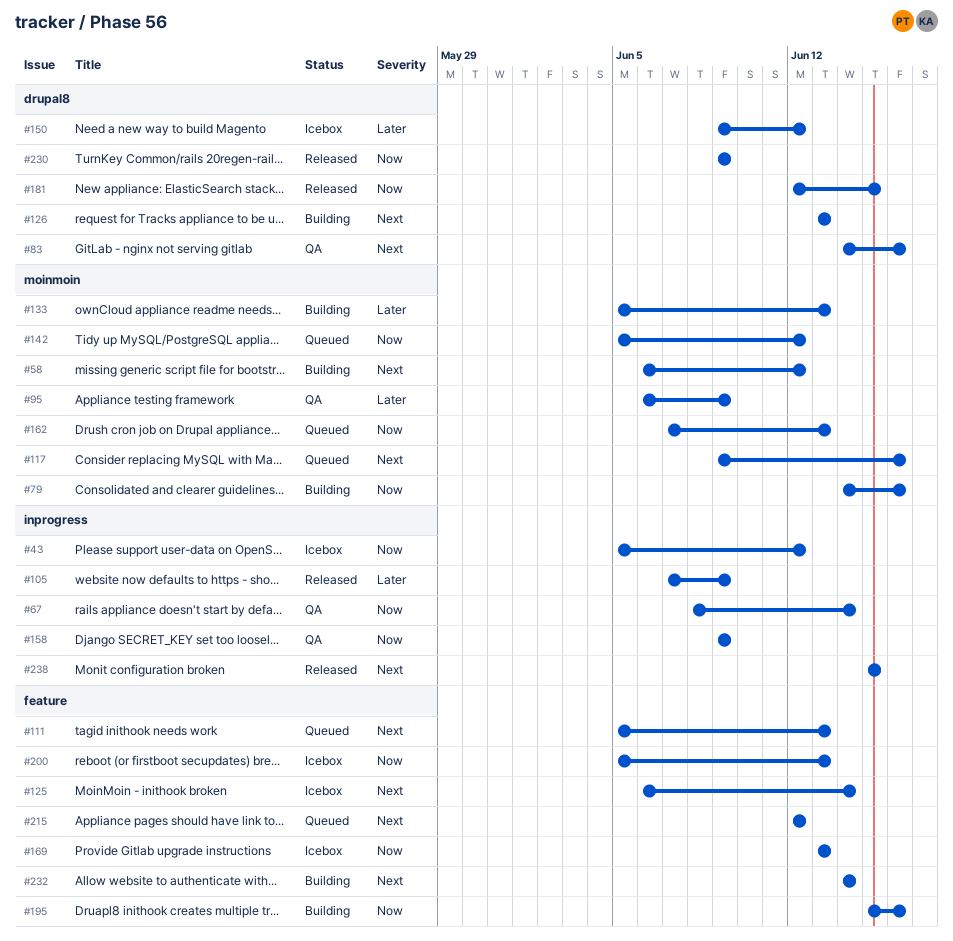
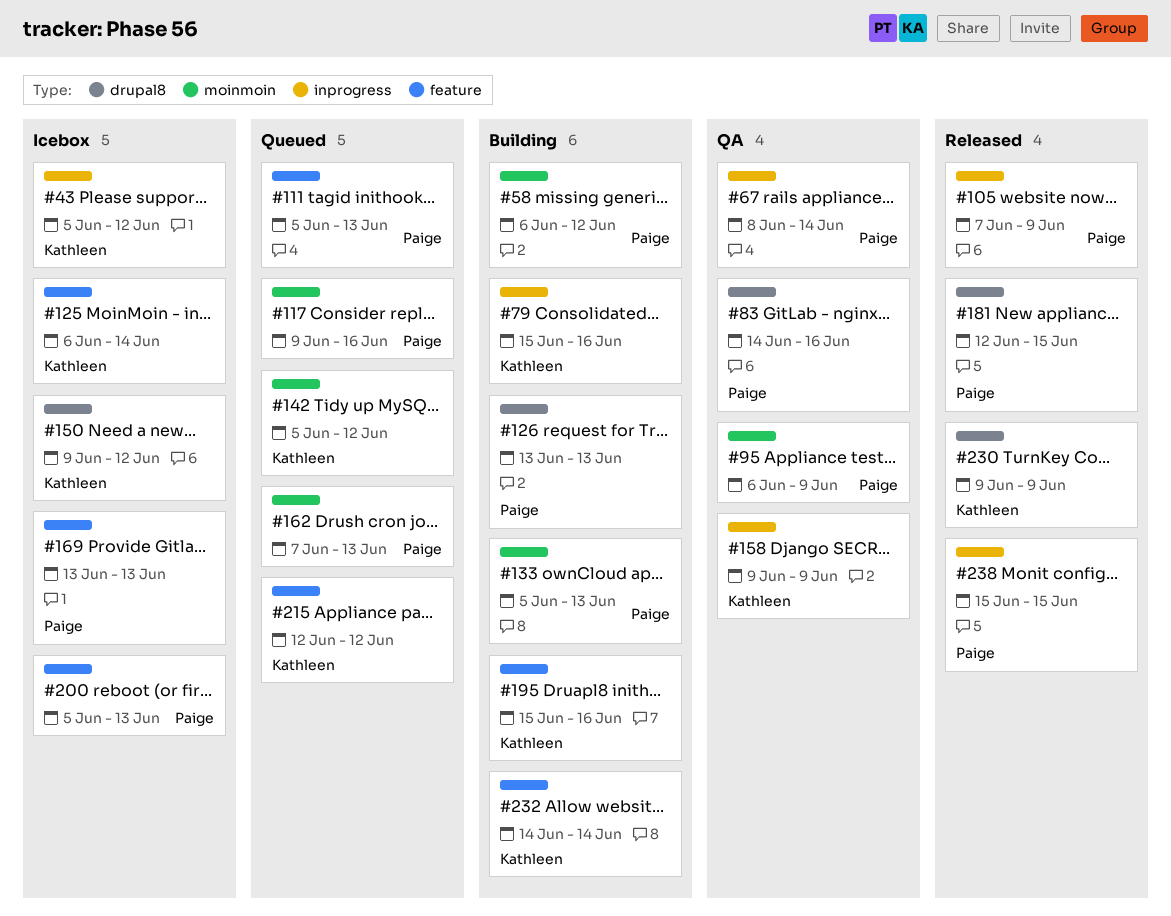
#79, label: moinmoin -> inprogress
#79, start: Jun 14 -> Jun 15

